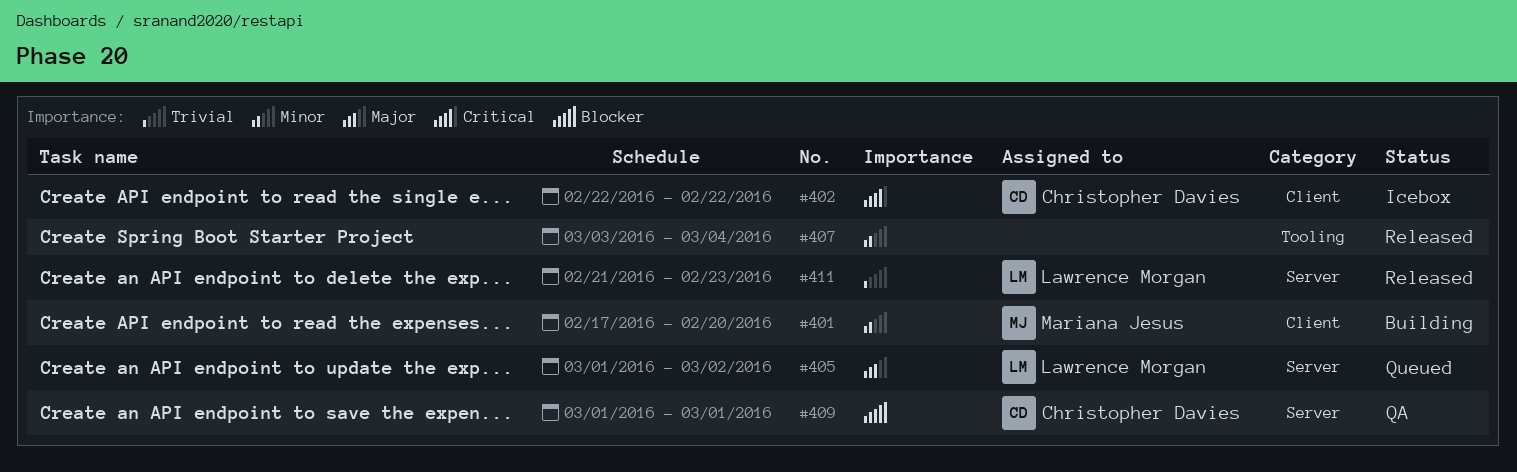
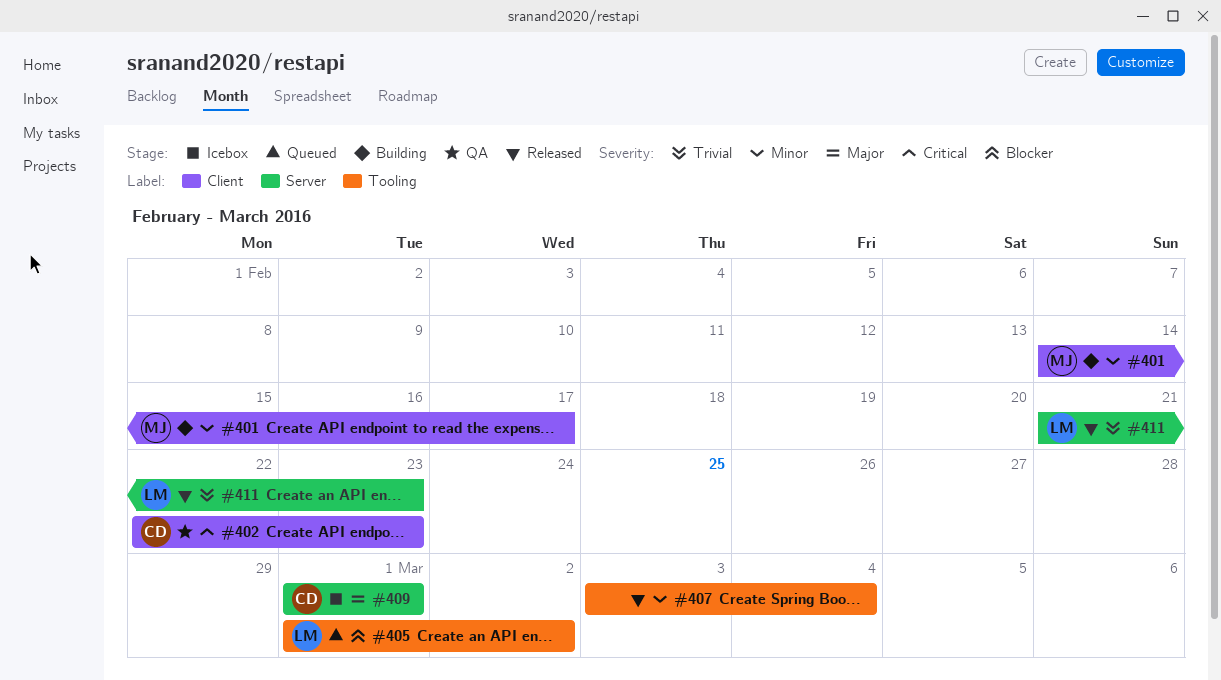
#401, start: Feb 17 -> Feb 14
#401, due: Feb 20 -> Feb 17
#402, status: Icebox -> QA
#402, due: Feb 22 -> Feb 23
#405, priority: Major -> Blocker
#405, label: Server -> Tooling
#409, status: QA -> Icebox
#409, priority: Blocker -> Major

